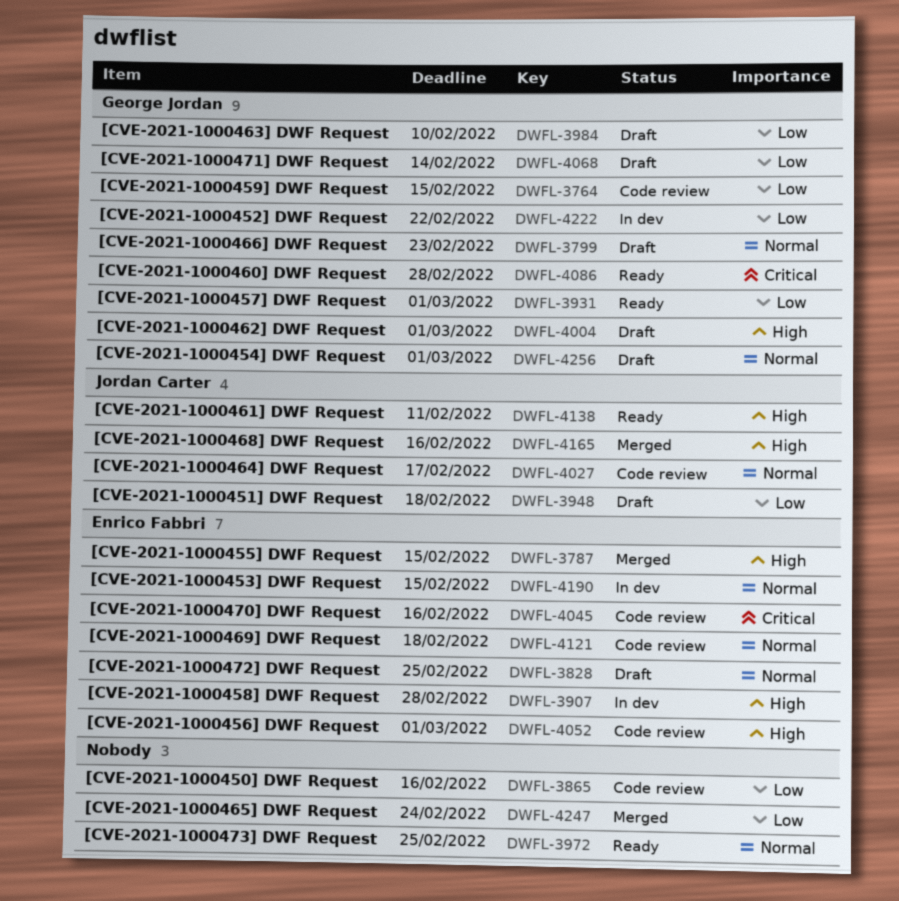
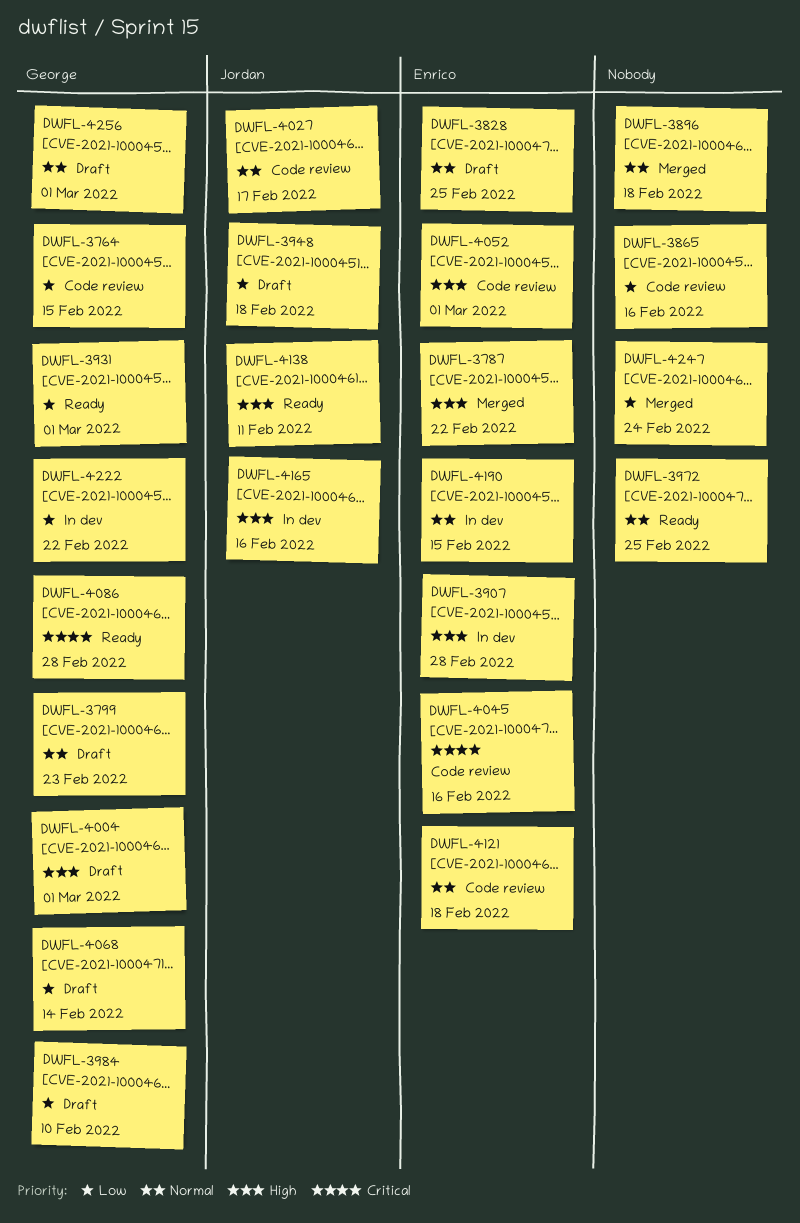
DWFL-3787, due: Feb 15 -> Feb 22
DWFL-3896: none -> present
DWFL-4165, status: Merged -> In dev

